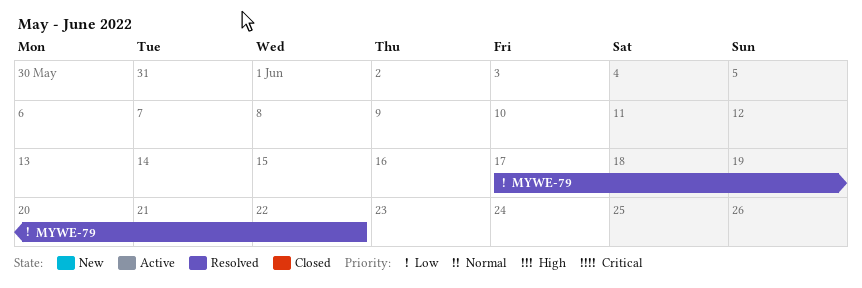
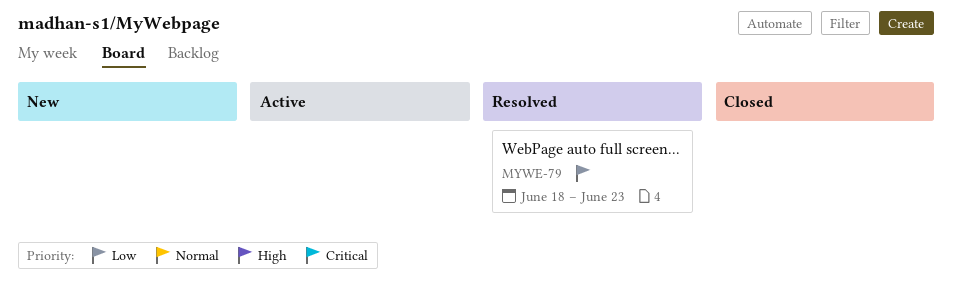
MYWE-79, start: Jun 17 -> Jun 18
MYWE-79, due: Jun 22 -> Jun 23

